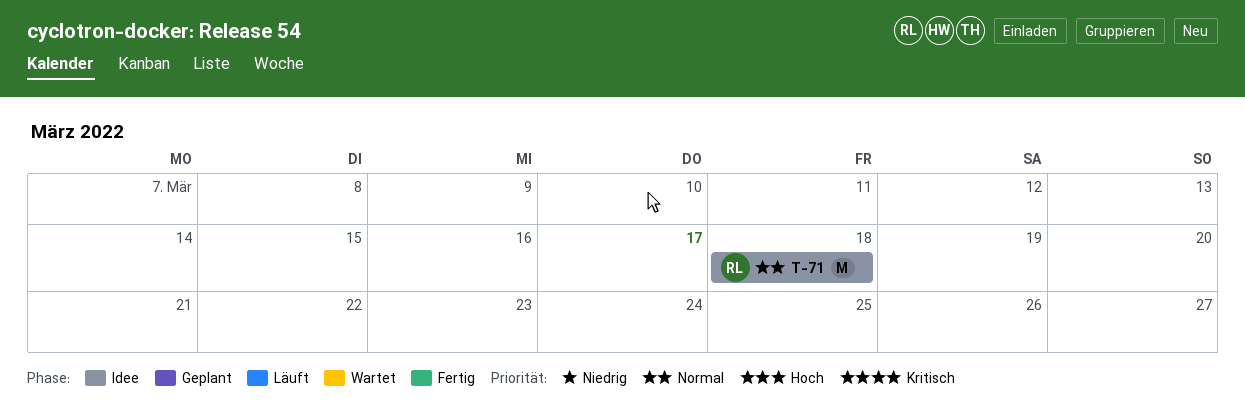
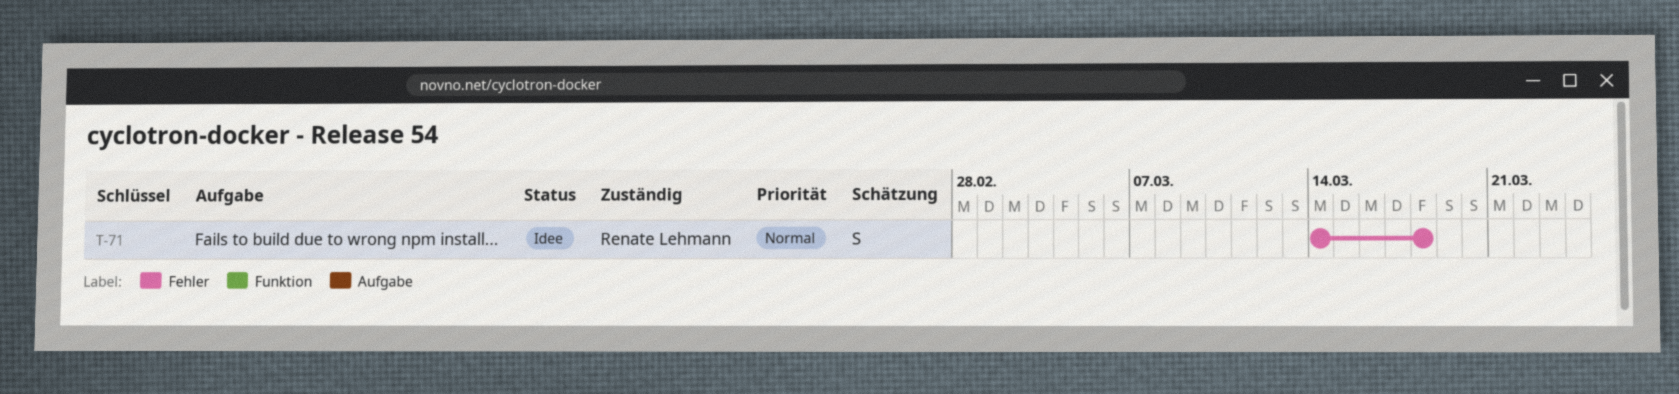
T-71, estimate: M -> S
T-71, start: Mar 18 -> Mar 14

